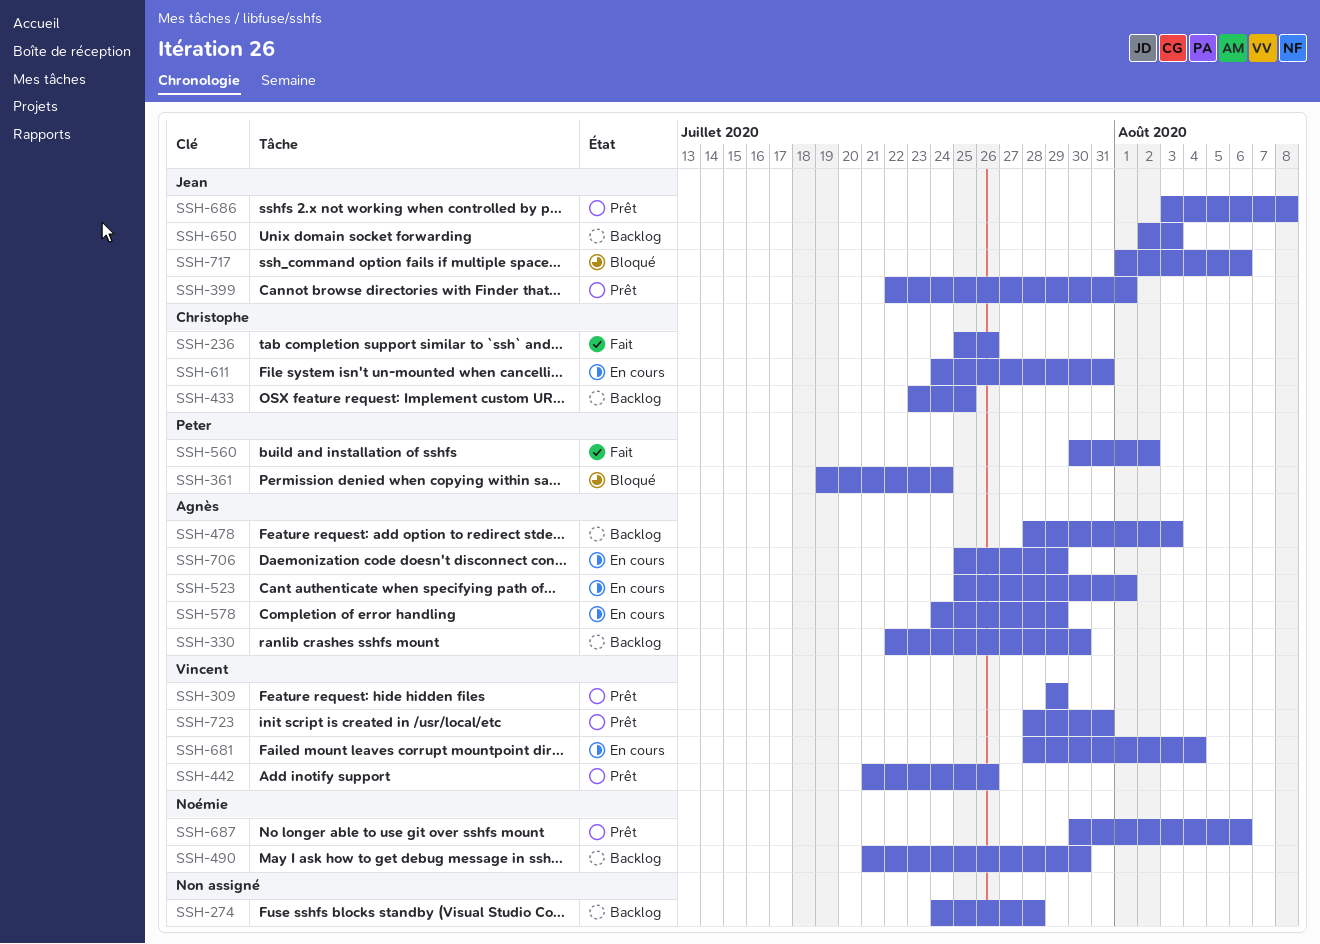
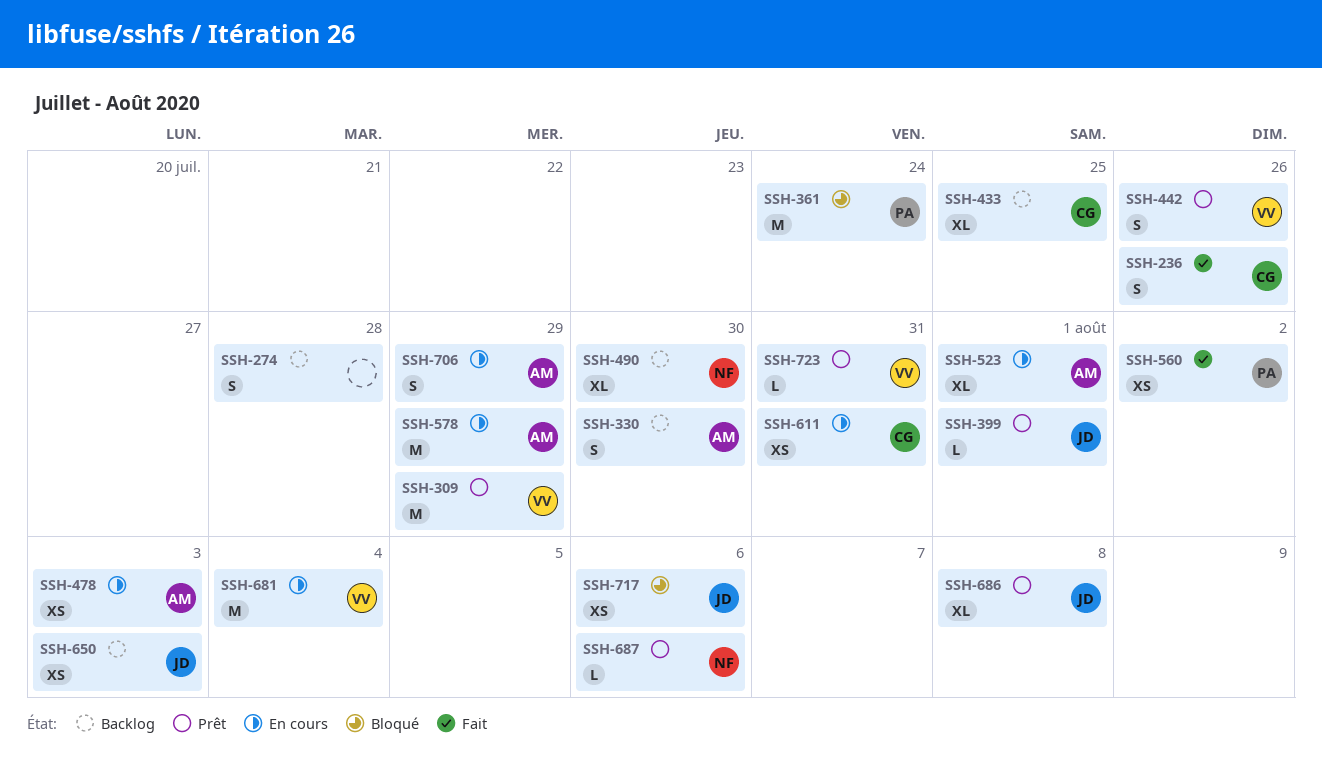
SSH-478, status: Backlog -> En cours

